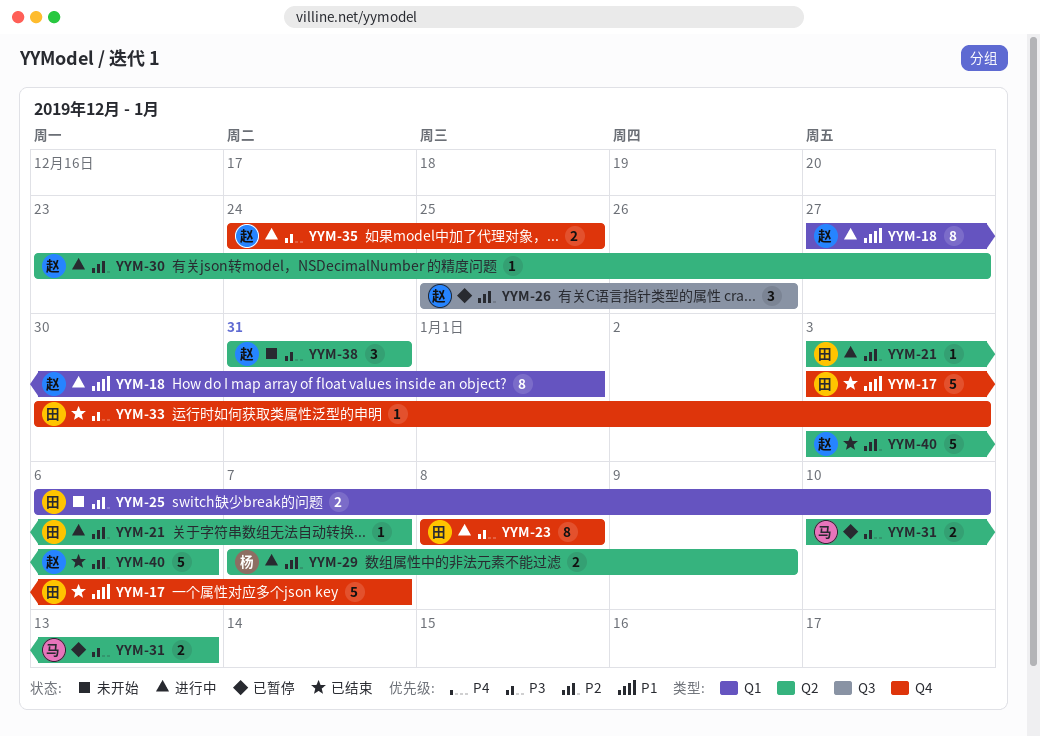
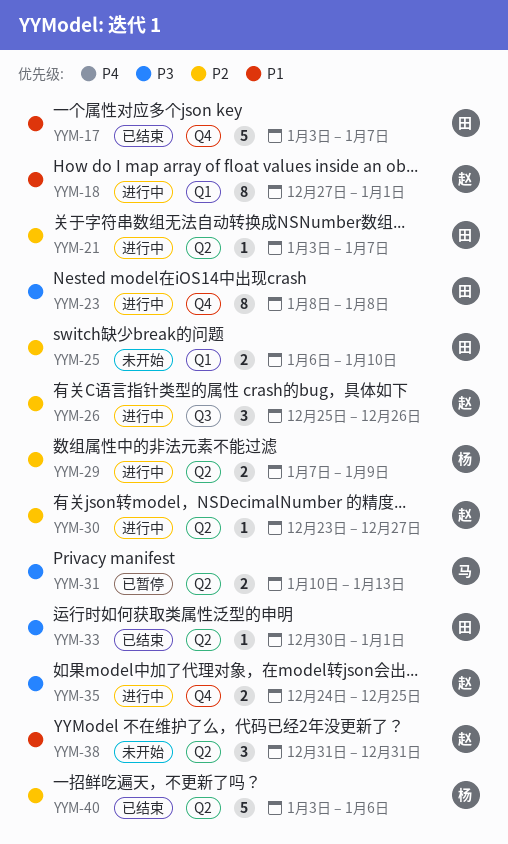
YYM-26, status: 已暂停 -> 进行中
YYM-33, label: Q4 -> Q2
YYM-33, due: Jan 3 -> Jan 1
YYM-38, priority: P3 -> P1
YYM-40, owner: 赵 -> 杨

